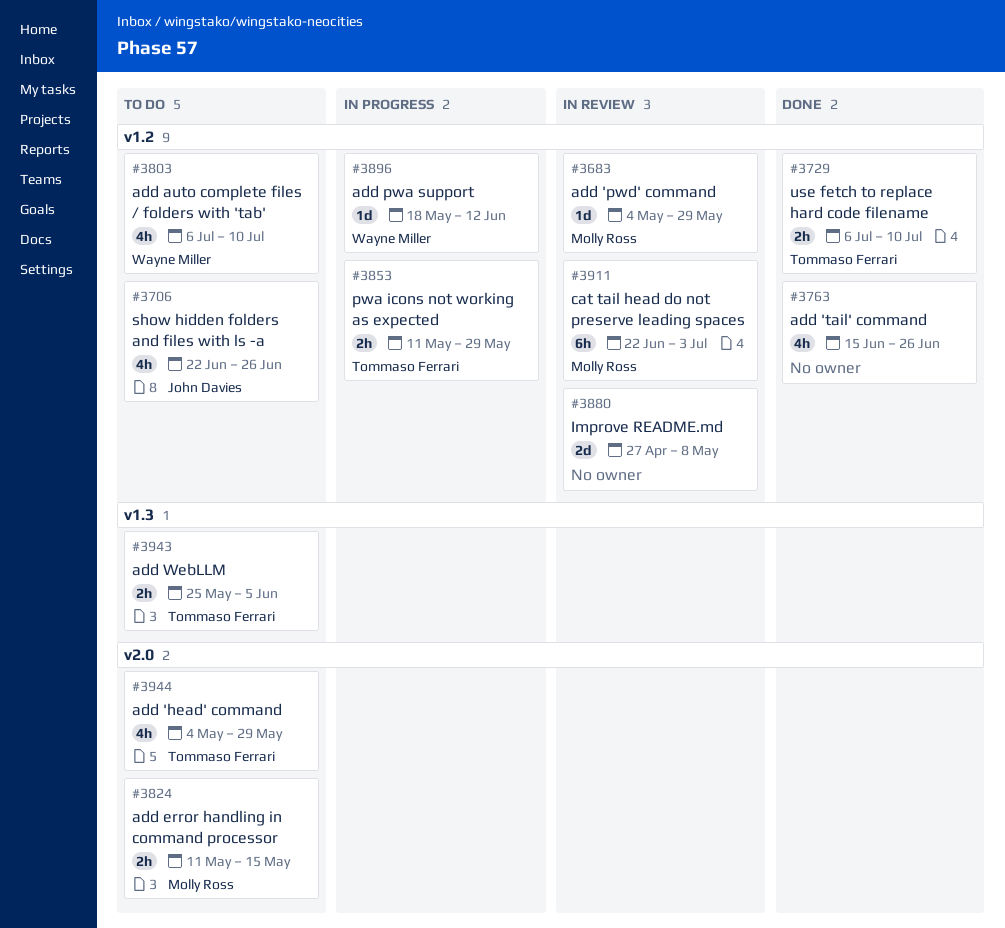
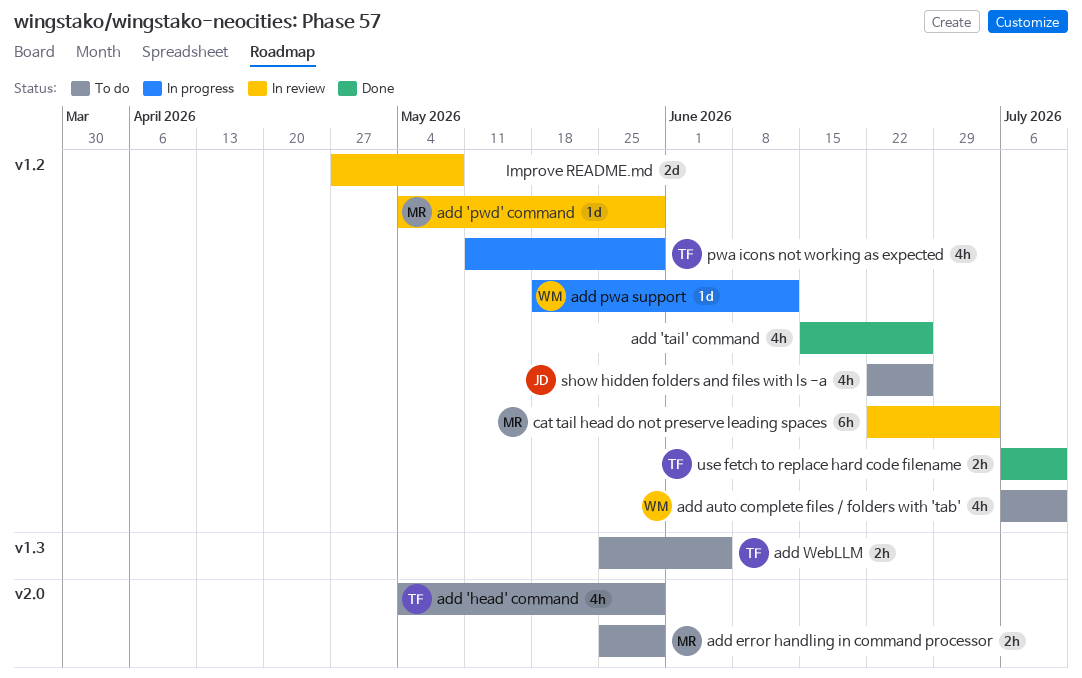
add error handling in command processor, start: May 11 -> May 25
add error handling in command processor, due: May 15 -> May 29
pwa icons not working as expected, estimate: 2h -> 4h

